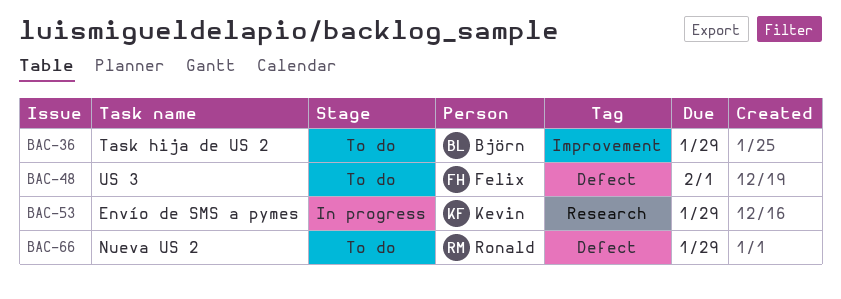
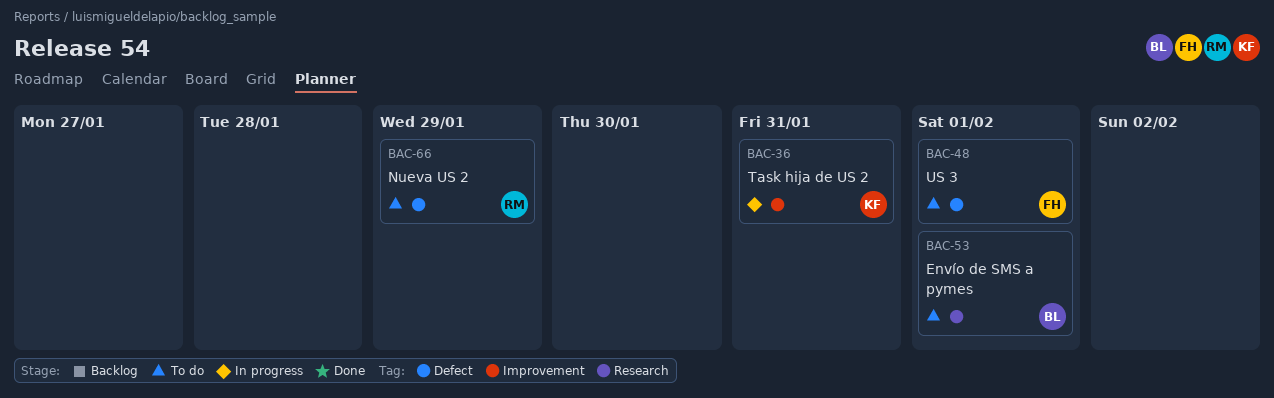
BAC-36, status: To do -> In progress
BAC-36, owner: Björn -> Kevin
BAC-36, due: Jan 29 -> Jan 31
BAC-53, status: In progress -> To do
BAC-53, owner: Kevin -> Björn
BAC-53, due: Jan 29 -> Feb 1

